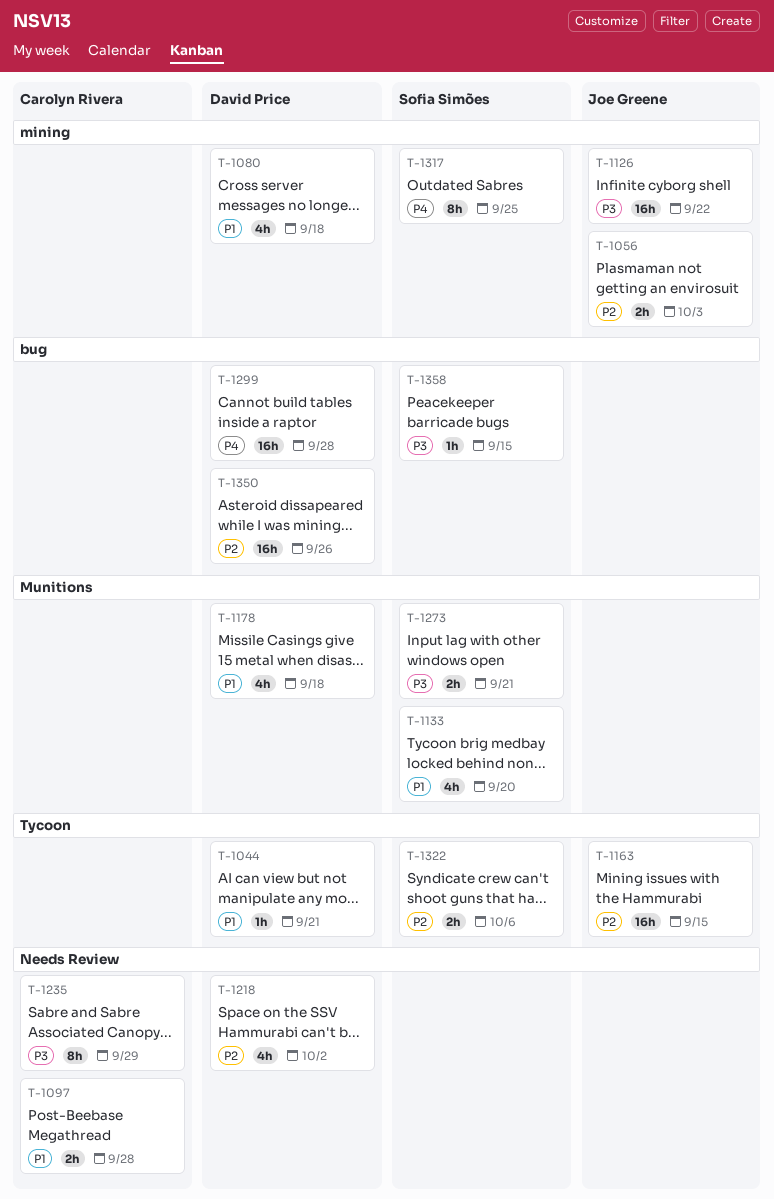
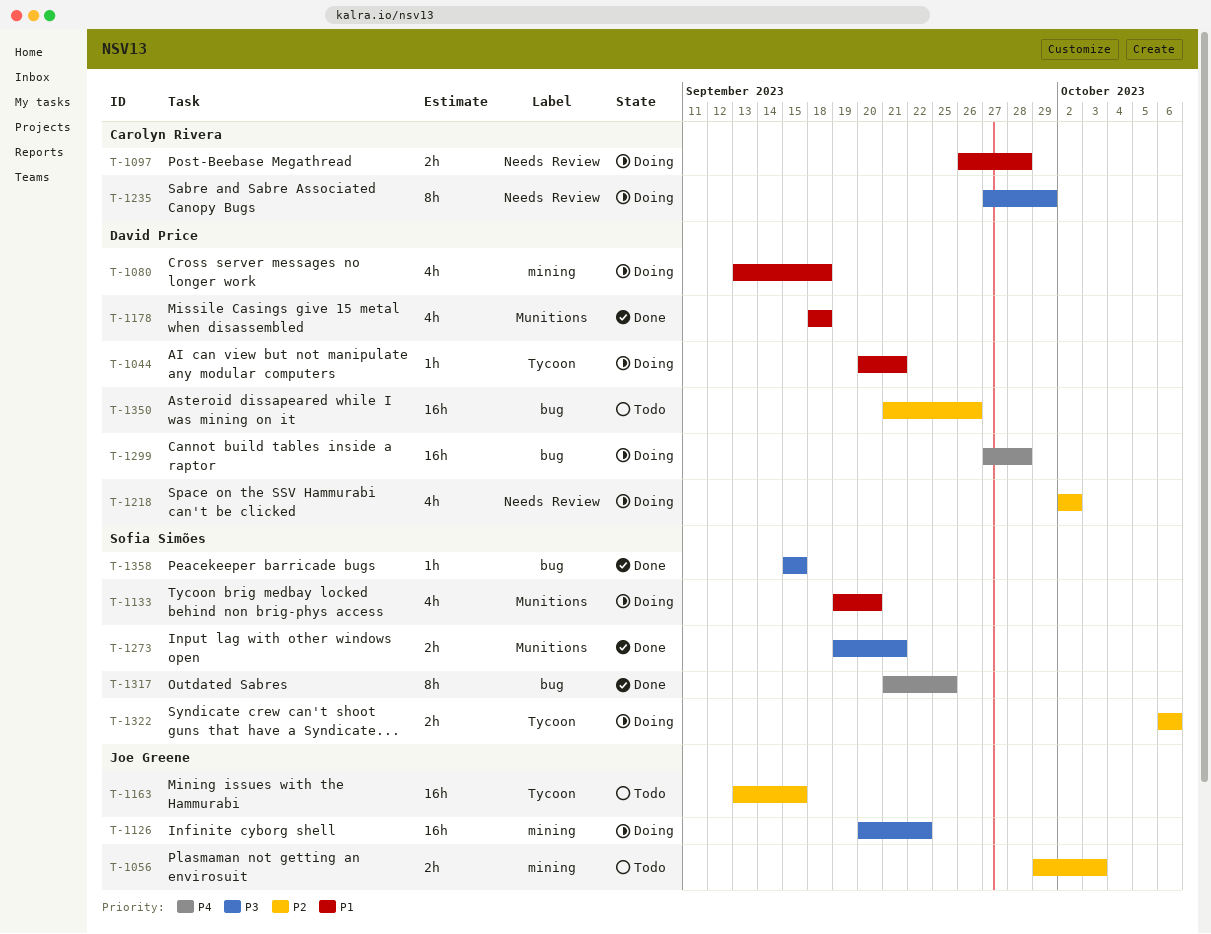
T-1317, label: mining -> bug

